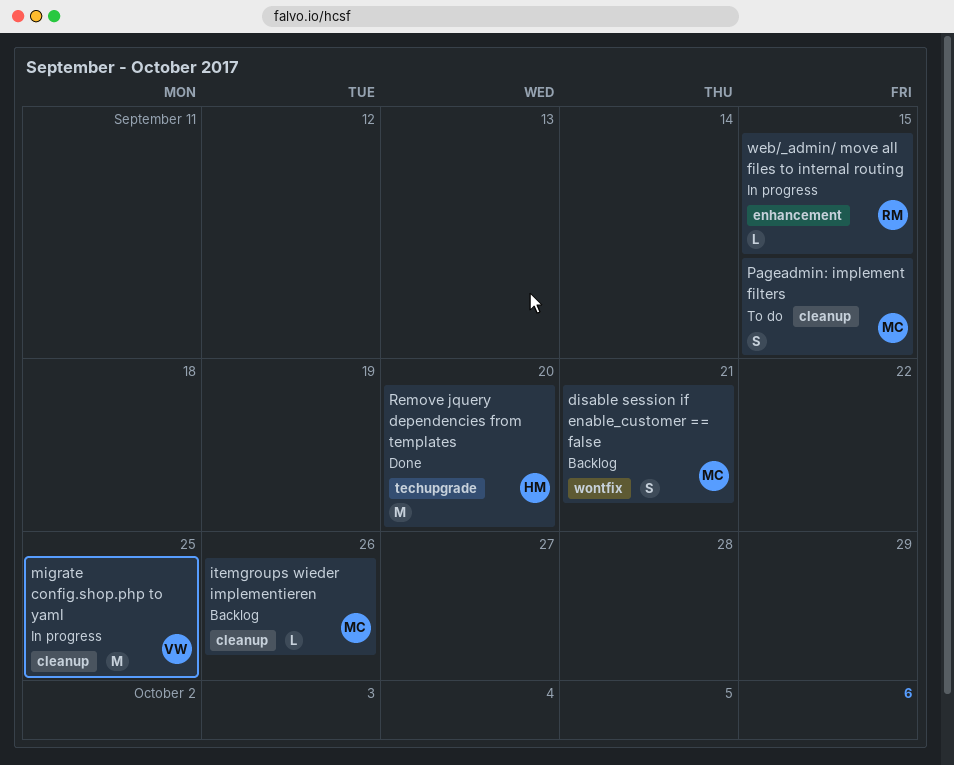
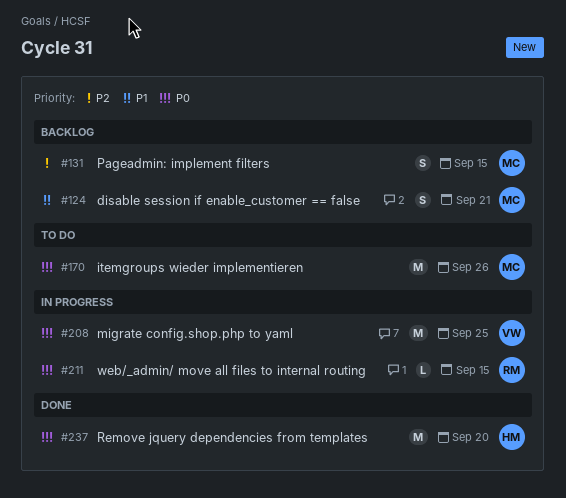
itemgroups wieder implementieren, status: Backlog -> To do
itemgroups wieder implementieren, estimate: L -> M
Pageadmin: implement filters, status: To do -> Backlog

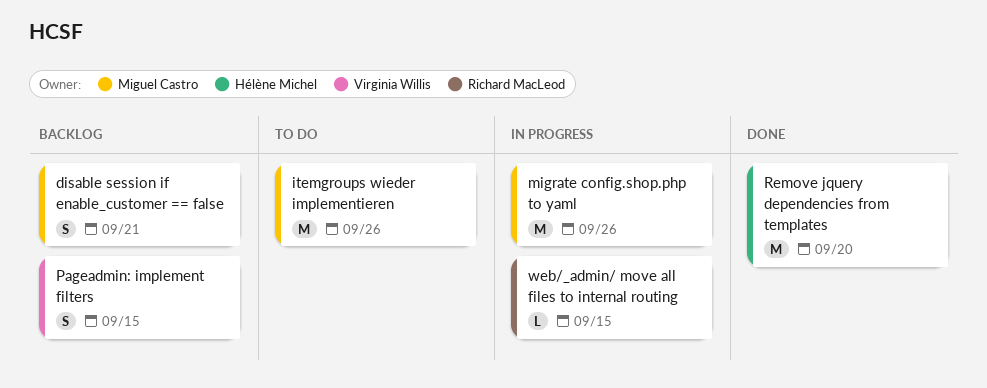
migrate config.shop.php to yaml, owner: Virginia Willis -> Miguel Castro
migrate config.shop.php to yaml, due: Sep 25 -> Sep 26
Pageadmin: implement filters, owner: Miguel Castro -> Virginia Willis

